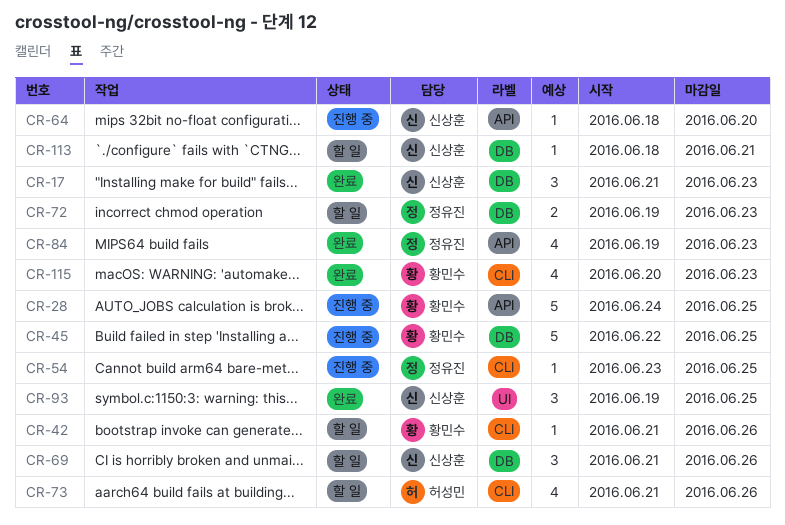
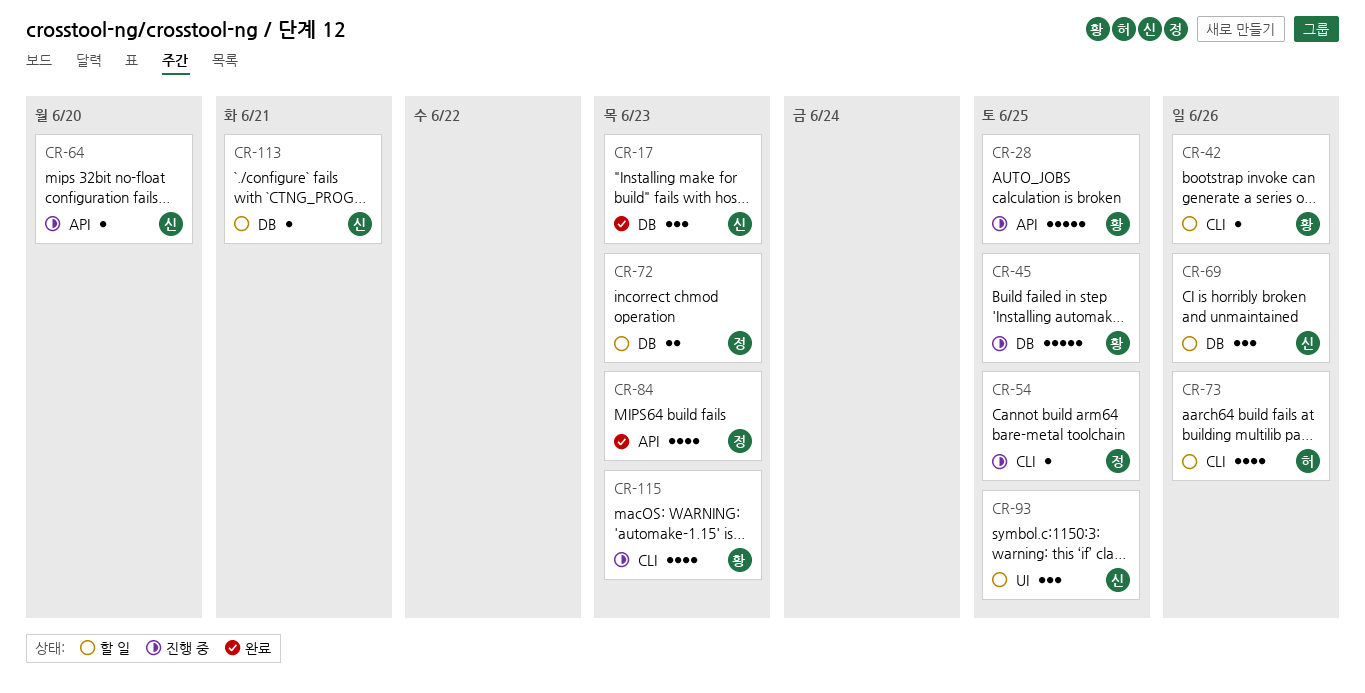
CR-93, status: 완료 -> 할 일
CR-115, status: 완료 -> 진행 중

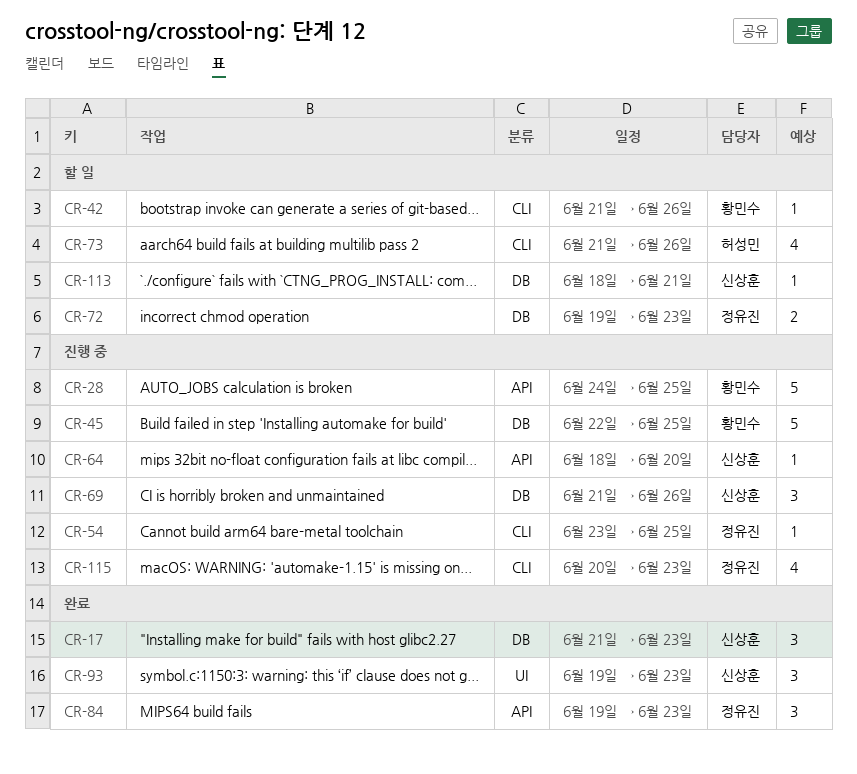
CR-69, status: 할 일 -> 진행 중
CR-84, estimate: 4 -> 3
CR-93, status: 할 일 -> 완료
CR-93, due: Jun 25 -> Jun 23
CR-115, owner: 황민수 -> 정유진

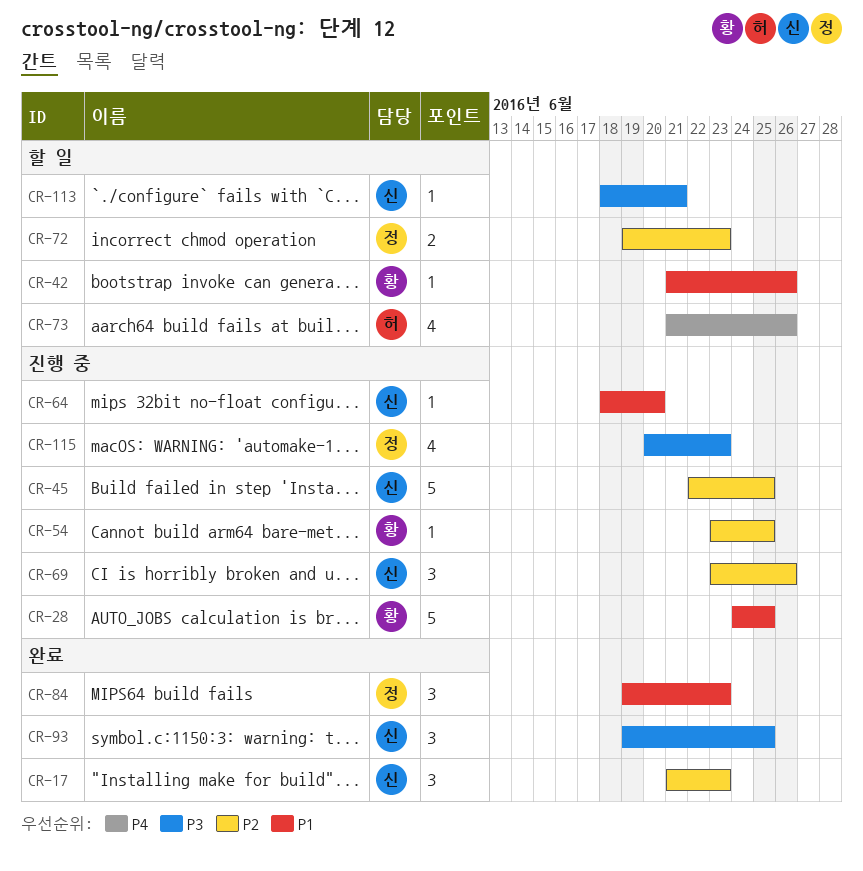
CR-45, owner: 황민수 -> 신상훈
CR-54, owner: 정유진 -> 황민수
CR-69, start: Jun 21 -> Jun 23
CR-93, due: Jun 23 -> Jun 25

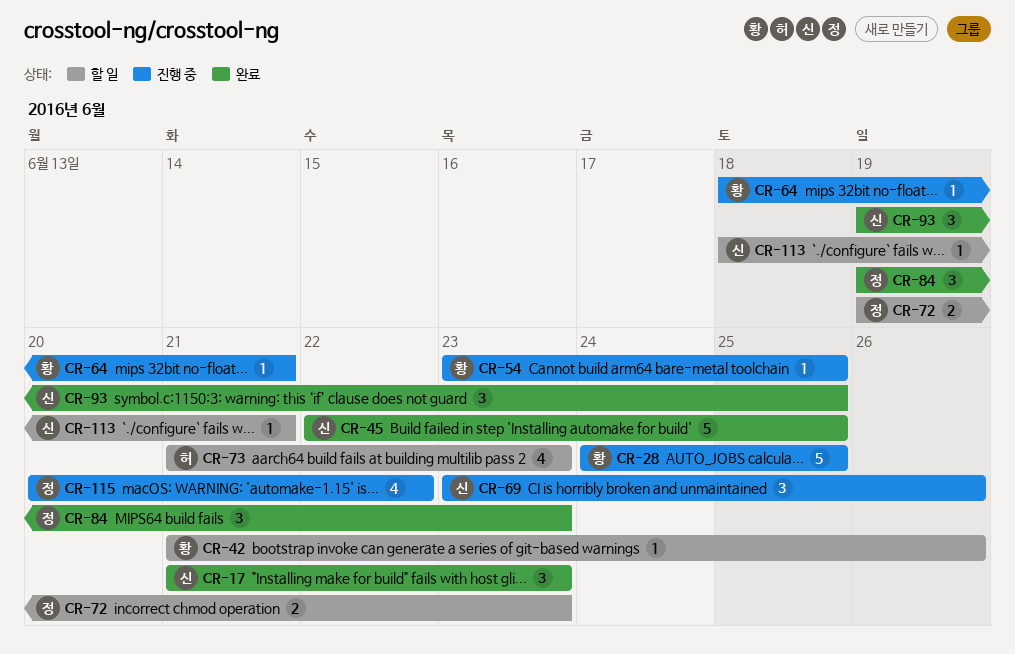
CR-45, status: 진행 중 -> 완료
CR-64, owner: 신 -> 황
CR-64, due: Jun 20 -> Jun 21
CR-73, due: Jun 26 -> Jun 23
CR-115, due: Jun 23 -> Jun 22

